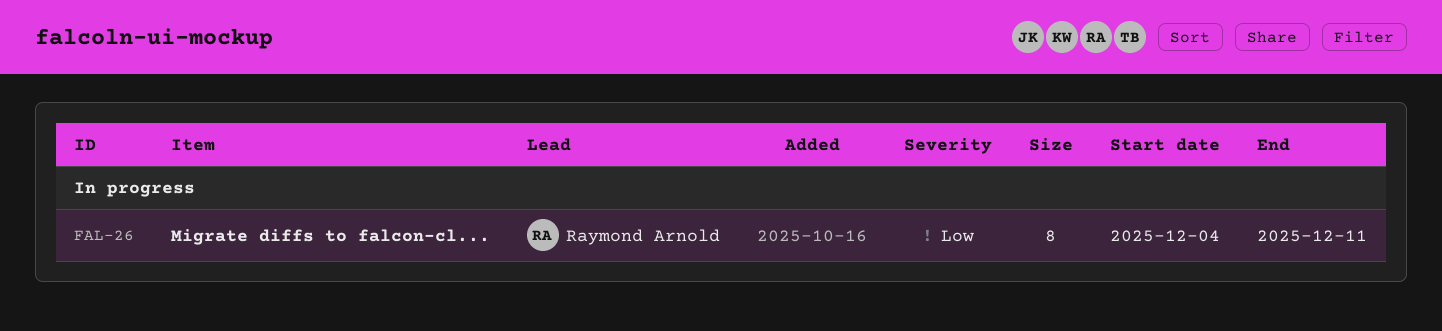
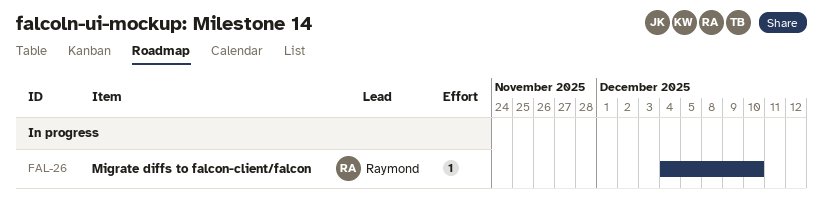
FAL-26, estimate: 8 -> 1
FAL-26, due: Dec 11 -> Dec 10

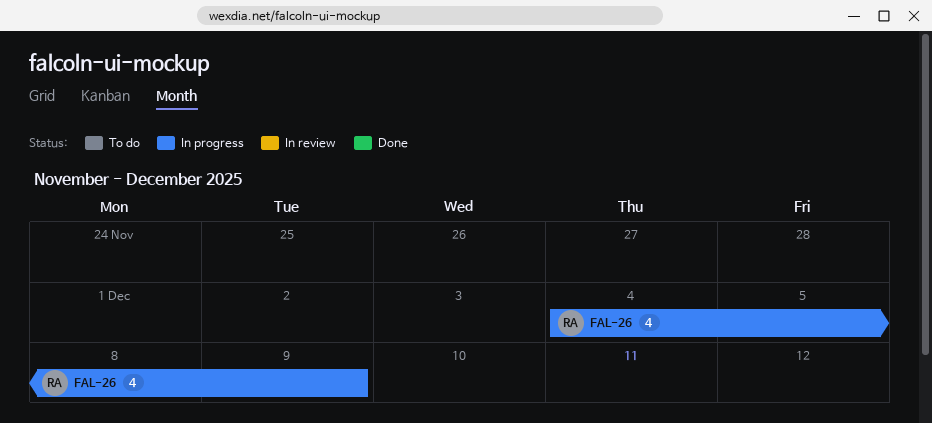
FAL-26, estimate: 1 -> 4
FAL-26, due: Dec 10 -> Dec 9

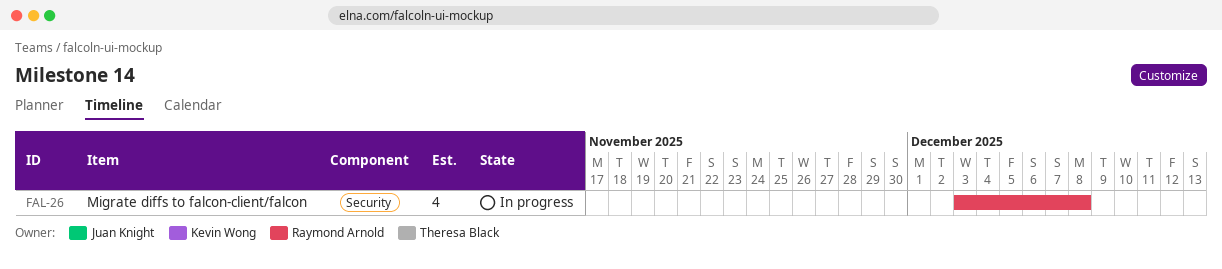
FAL-26, start: Dec 4 -> Dec 3
FAL-26, due: Dec 9 -> Dec 8

